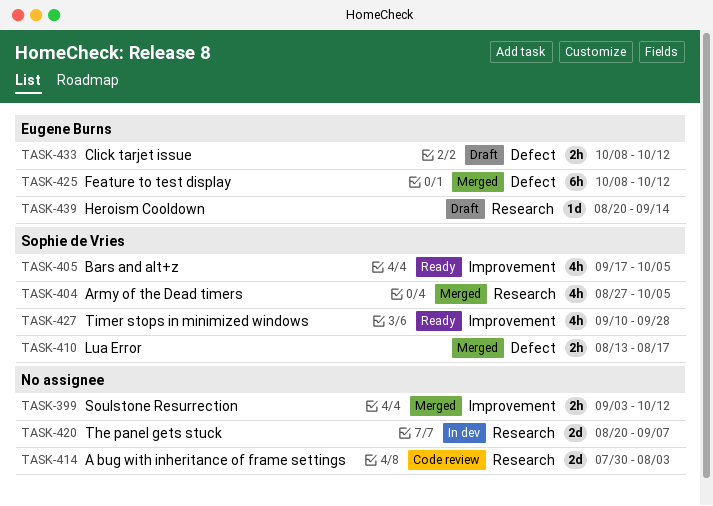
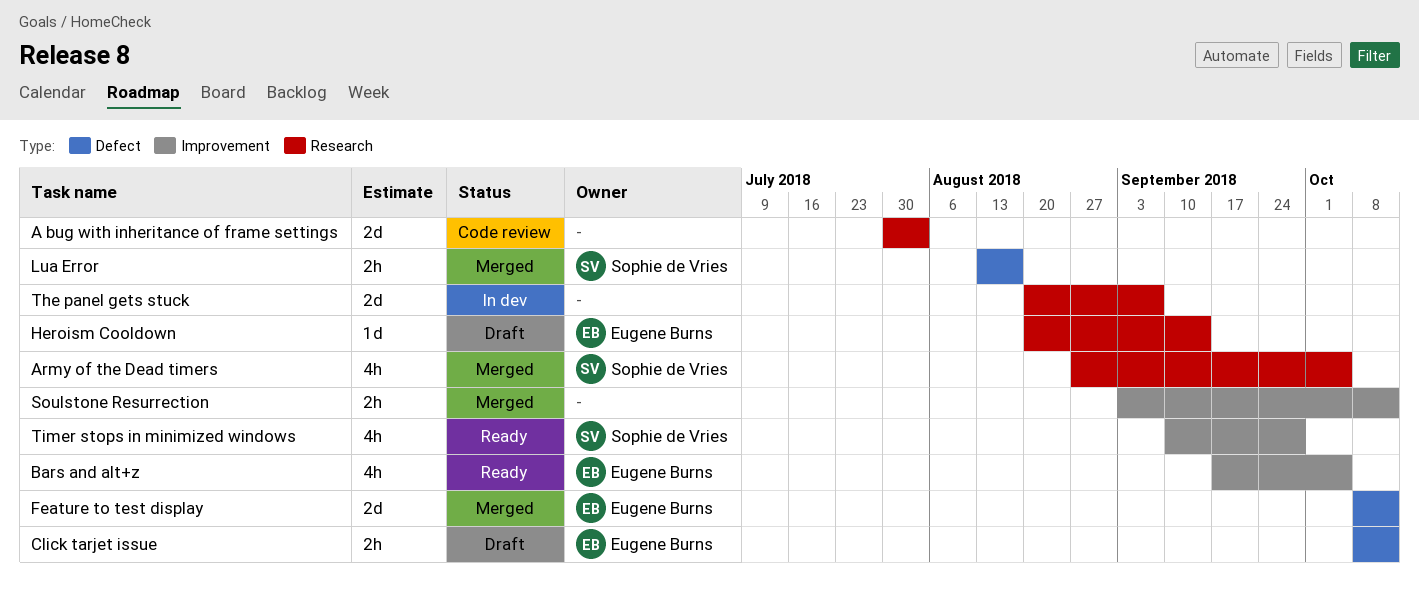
Bars and alt+z, owner: Sophie de Vries -> Eugene Burns
Feature to test display, estimate: 6h -> 2d

